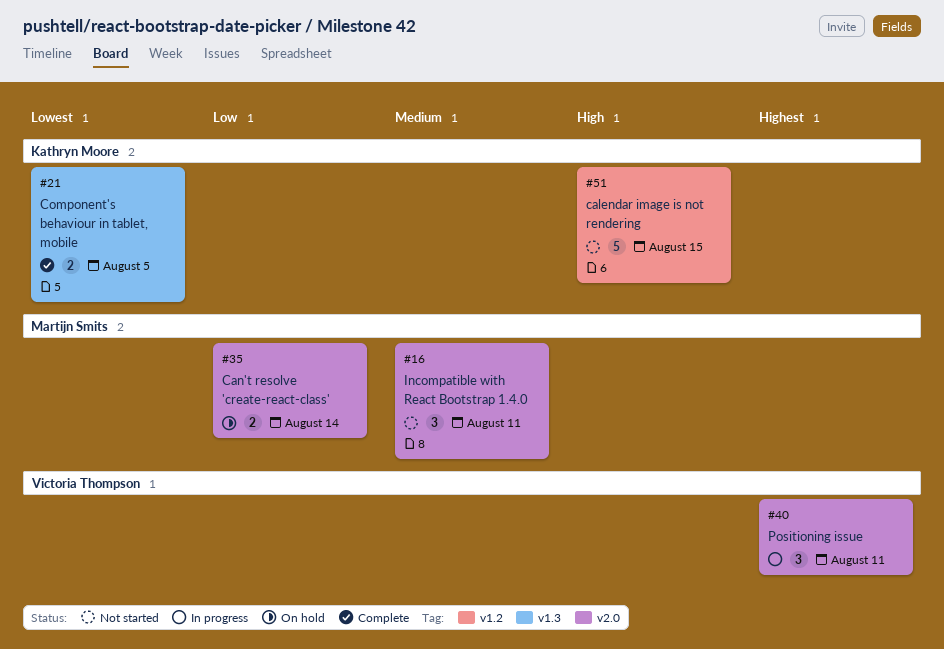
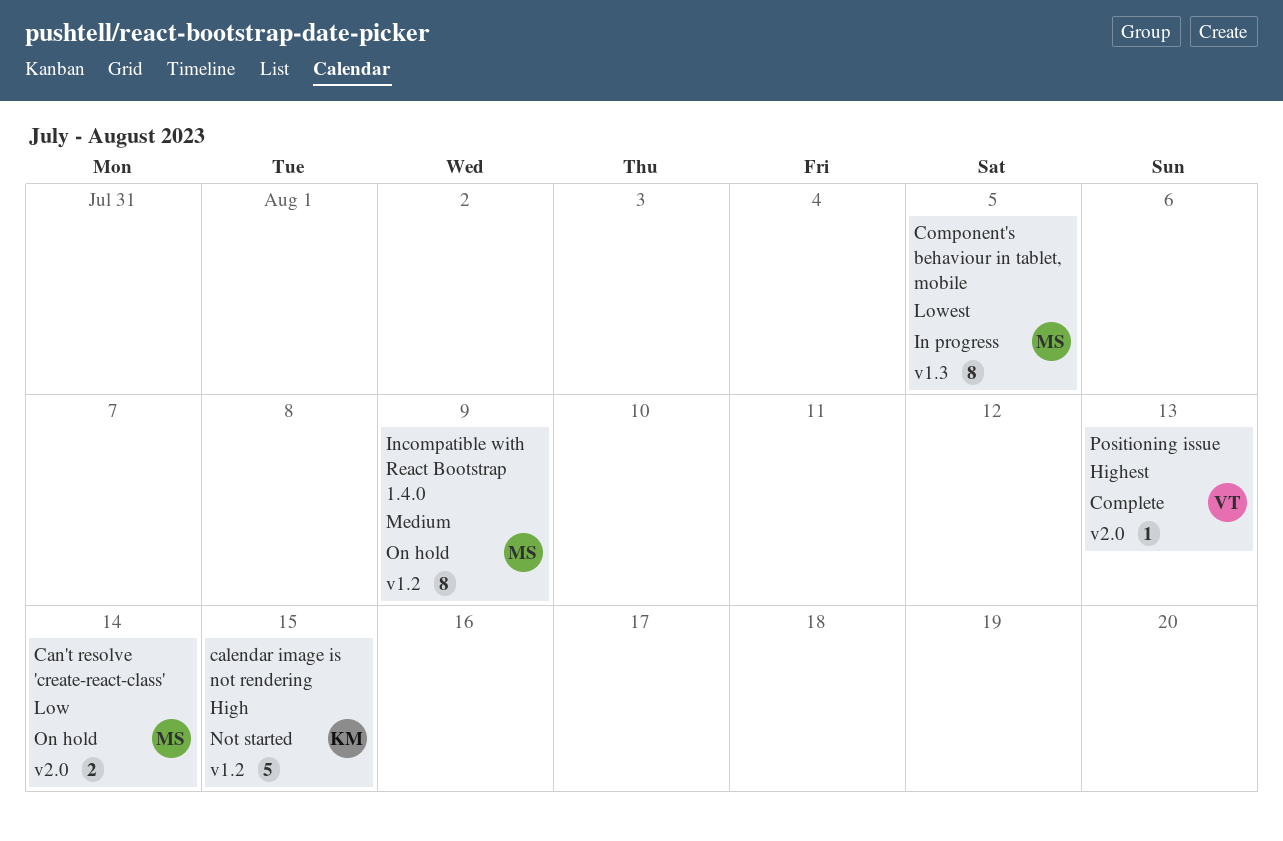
Component's behaviour in tablet, mobile, status: Complete -> In progress
Component's behaviour in tablet, mobile, owner: Kathryn Moore -> Martijn Smits
Component's behaviour in tablet, mobile, estimate: 2 -> 8
Incompatible with React Bootstrap 1.4.0, status: Not started -> On hold
Incompatible with React Bootstrap 1.4.0, label: v2.0 -> v1.2
Incompatible with React Bootstrap 1.4.0, estimate: 3 -> 8
Incompatible with React Bootstrap 1.4.0, due: Aug 11 -> Aug 9
Positioning issue, status: In progress -> Complete
Positioning issue, estimate: 3 -> 1
Positioning issue, due: Aug 11 -> Aug 13

